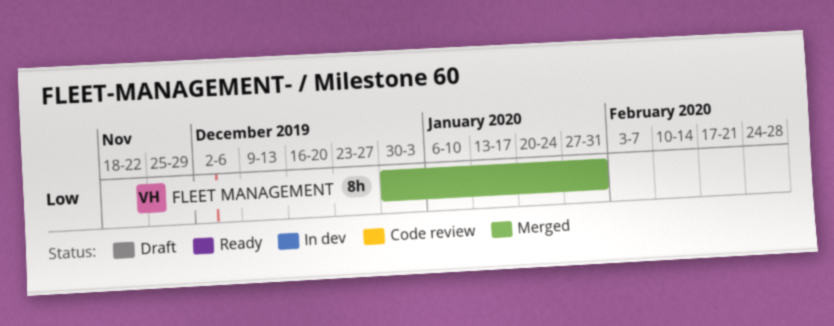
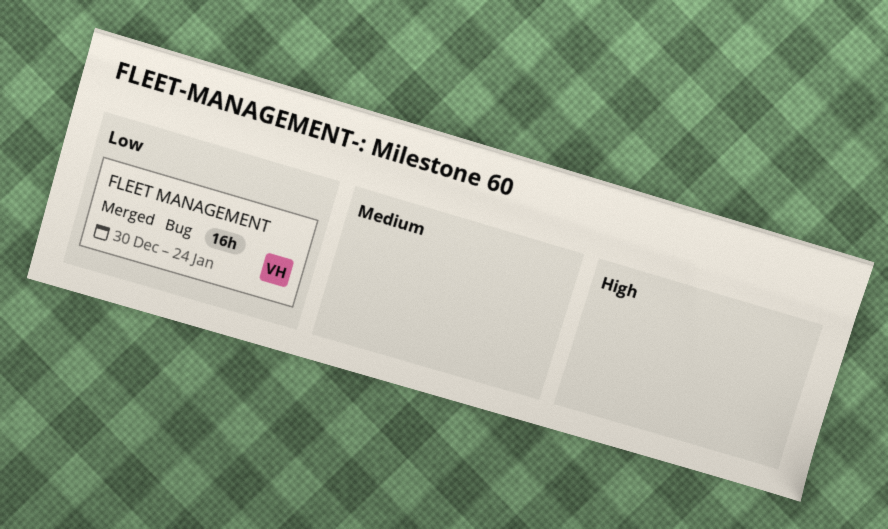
FLEET MANAGEMENT, estimate: 8h -> 16h
FLEET MANAGEMENT, due: Jan 31 -> Jan 24

